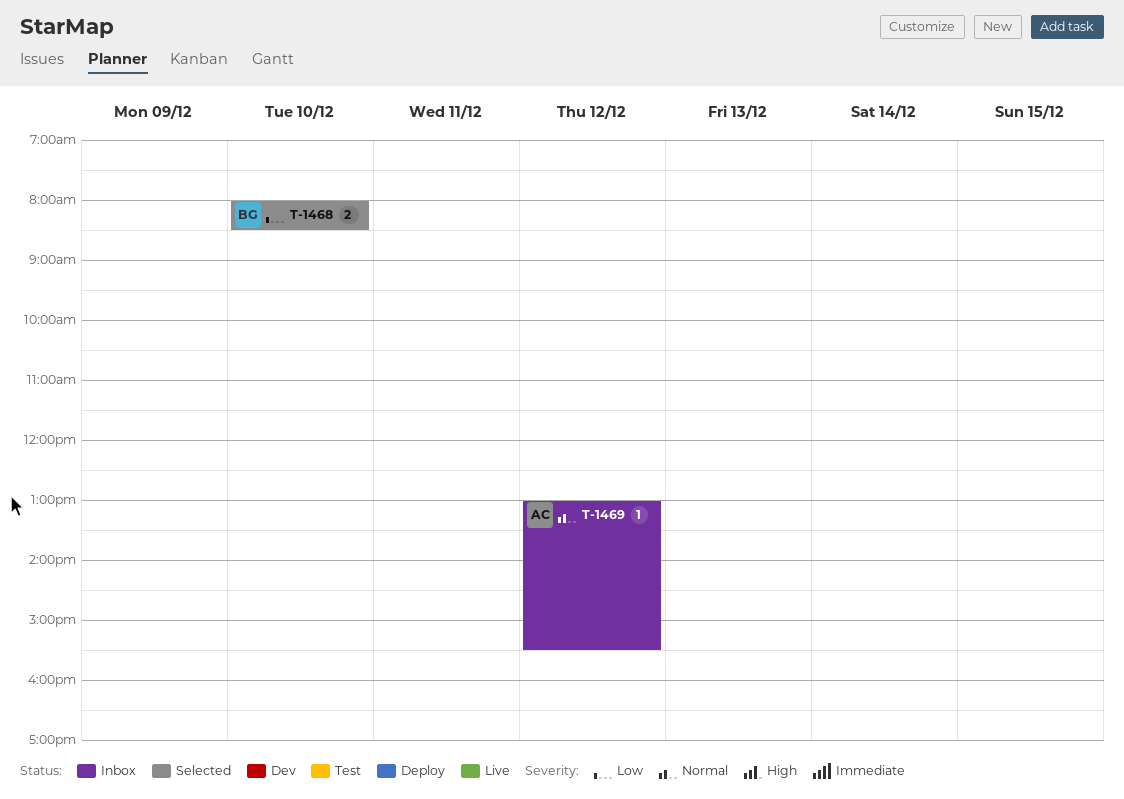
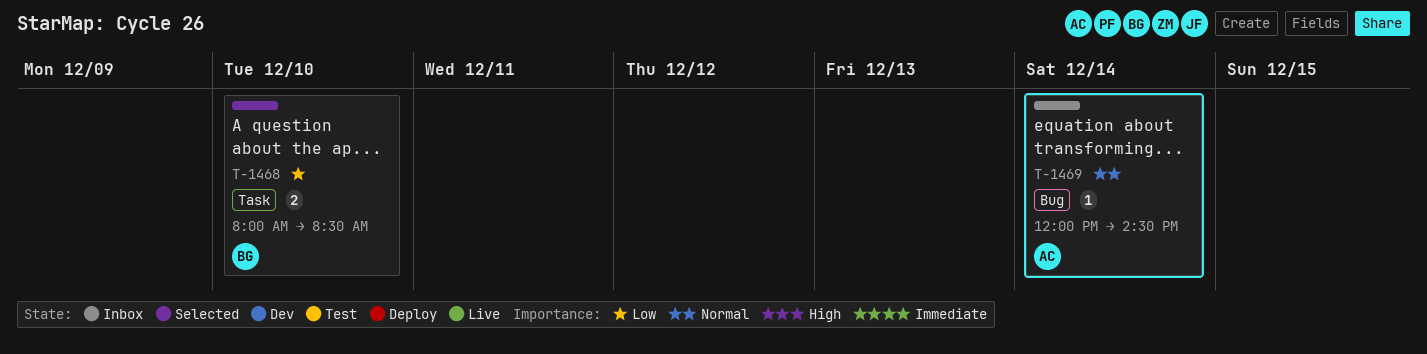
T-1469, day: Dec 12 -> Dec 14
T-1469, begins: 13:00 -> 12:00
T-1469, ends: 15:30 -> 14:30

